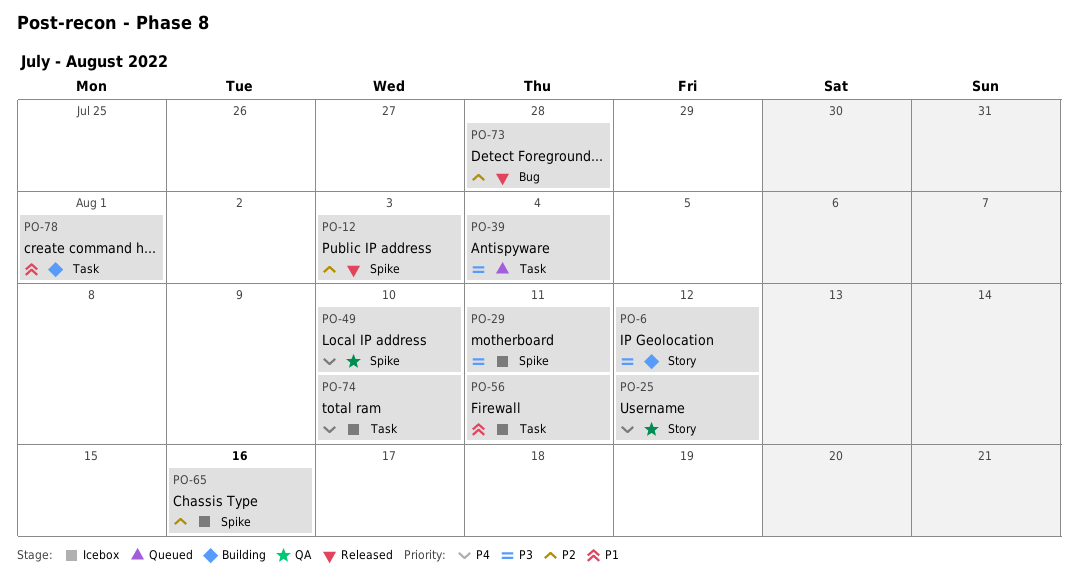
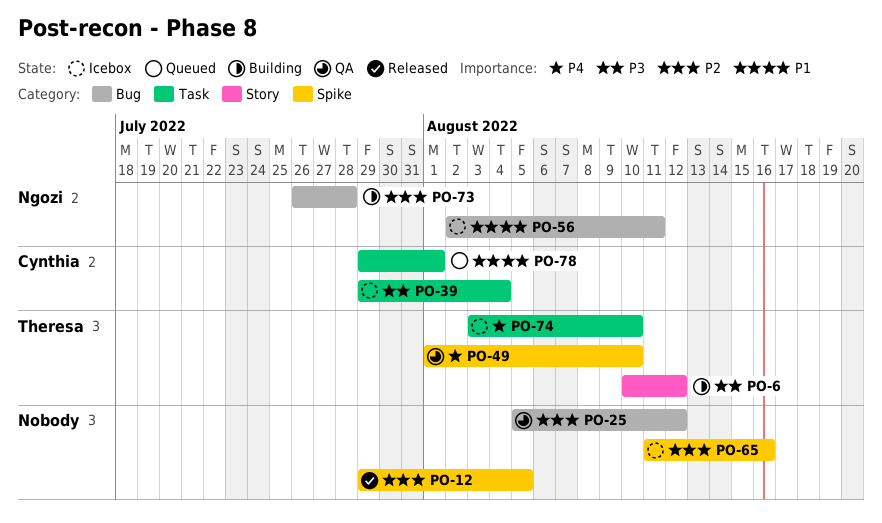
PO-12, due: Aug 3 -> Aug 5
PO-25, priority: P4 -> P2
PO-25, label: Story -> Bug
PO-29: present -> none
PO-39, status: Queued -> Icebox
PO-56, label: Task -> Bug
PO-73, status: Released -> Building
PO-78, status: Building -> Queued

